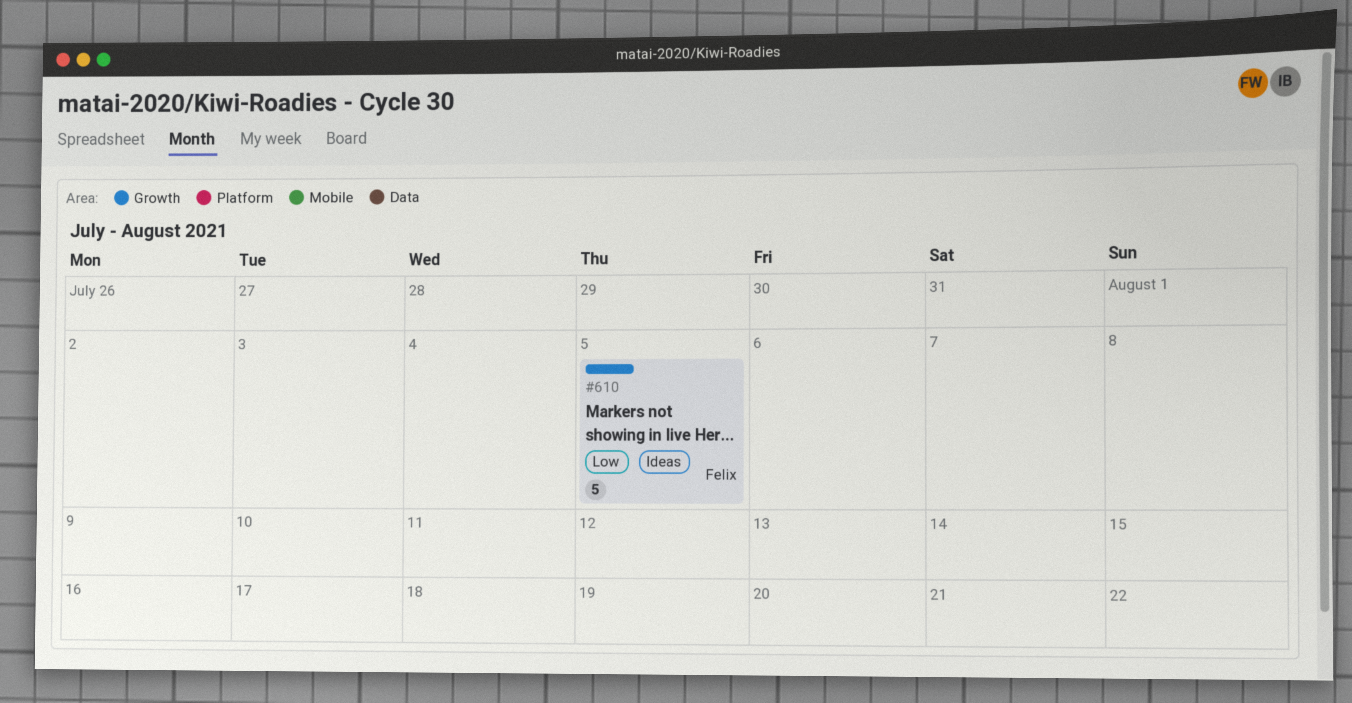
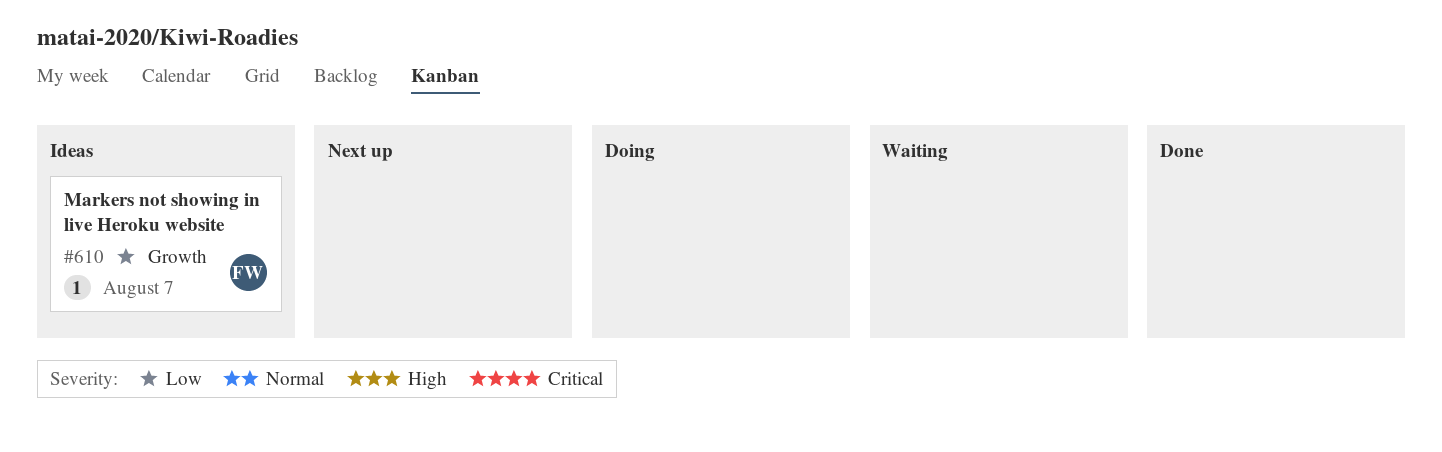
#610, estimate: 5 -> 1
#610, due: Aug 5 -> Aug 7

